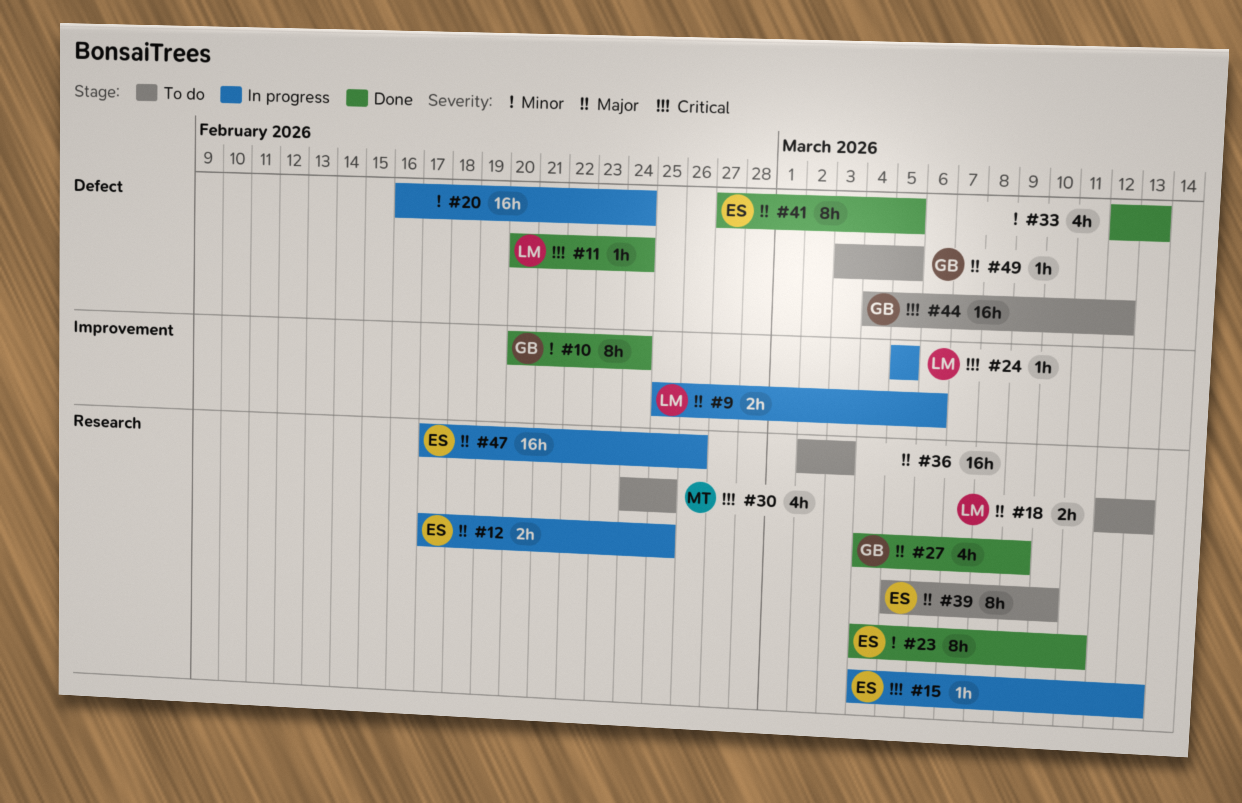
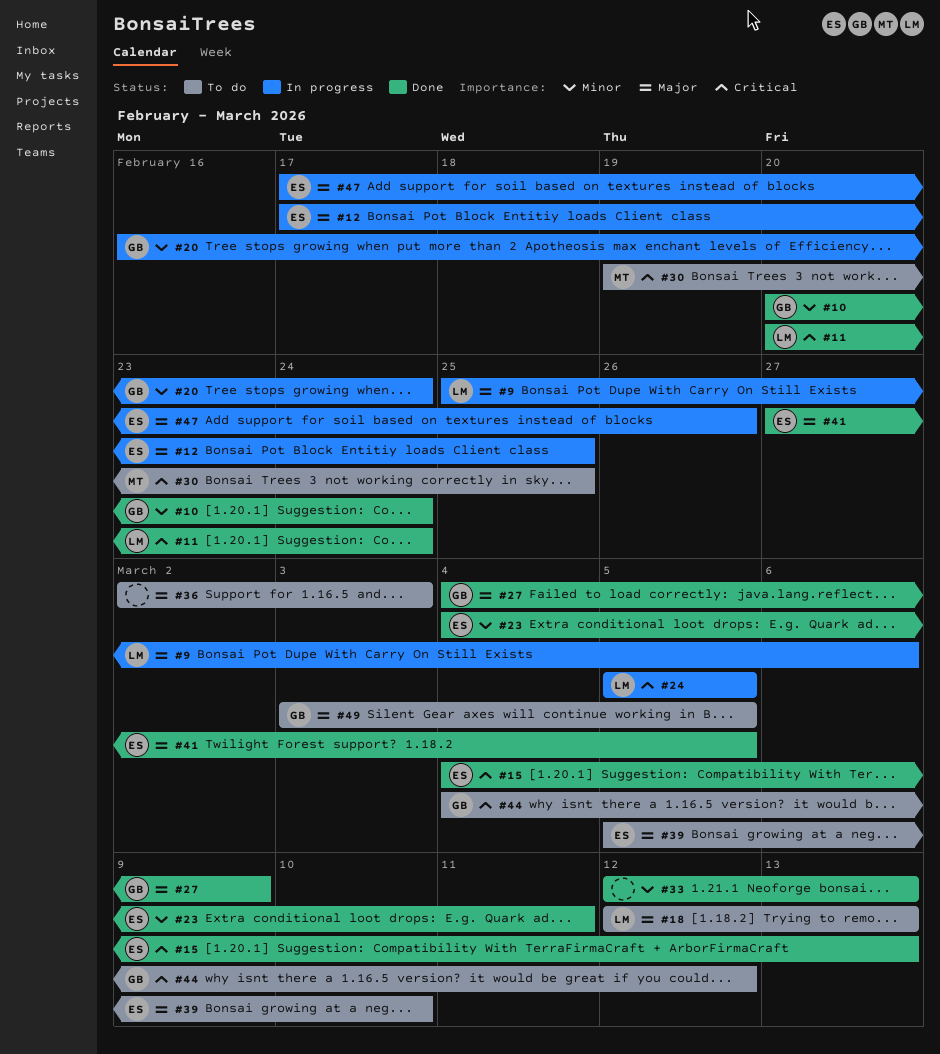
#15, status: In progress -> Done
#20, owner: none -> GB
#30, start: Feb 24 -> Feb 19

